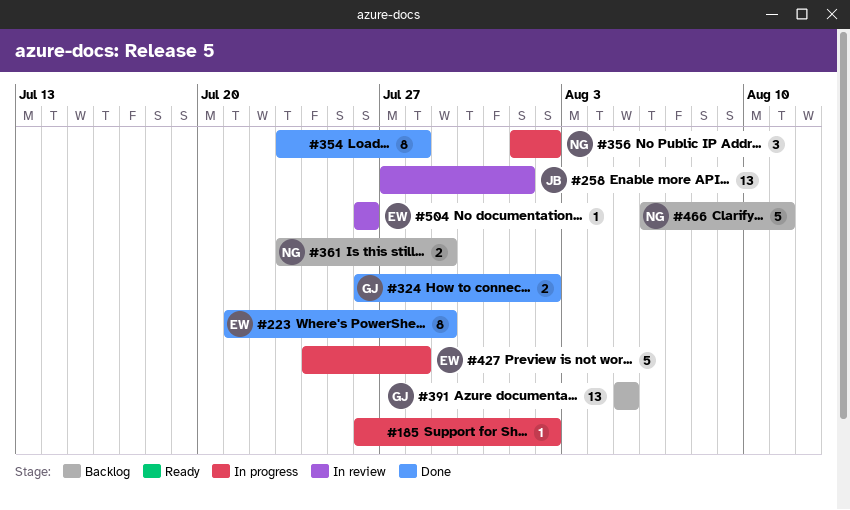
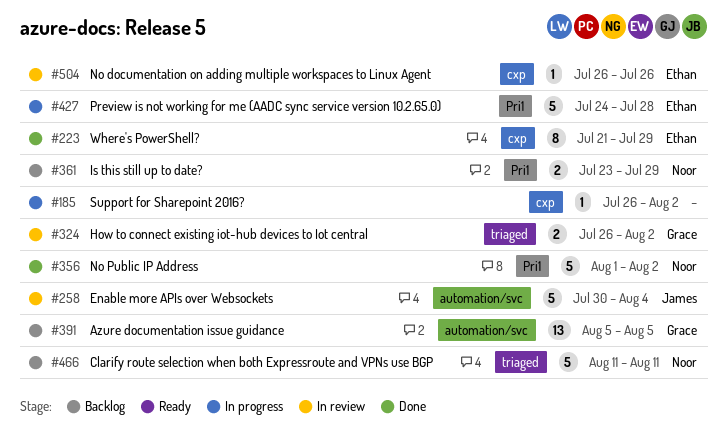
#258, estimate: 13 -> 5
#258, start: Jul 27 -> Jul 30
#258, due: Aug 1 -> Aug 4
#324, status: Done -> In review
#354: present -> none
#356, status: In progress -> Done
#356, estimate: 3 -> 5
#466, start: Aug 6 -> Aug 11

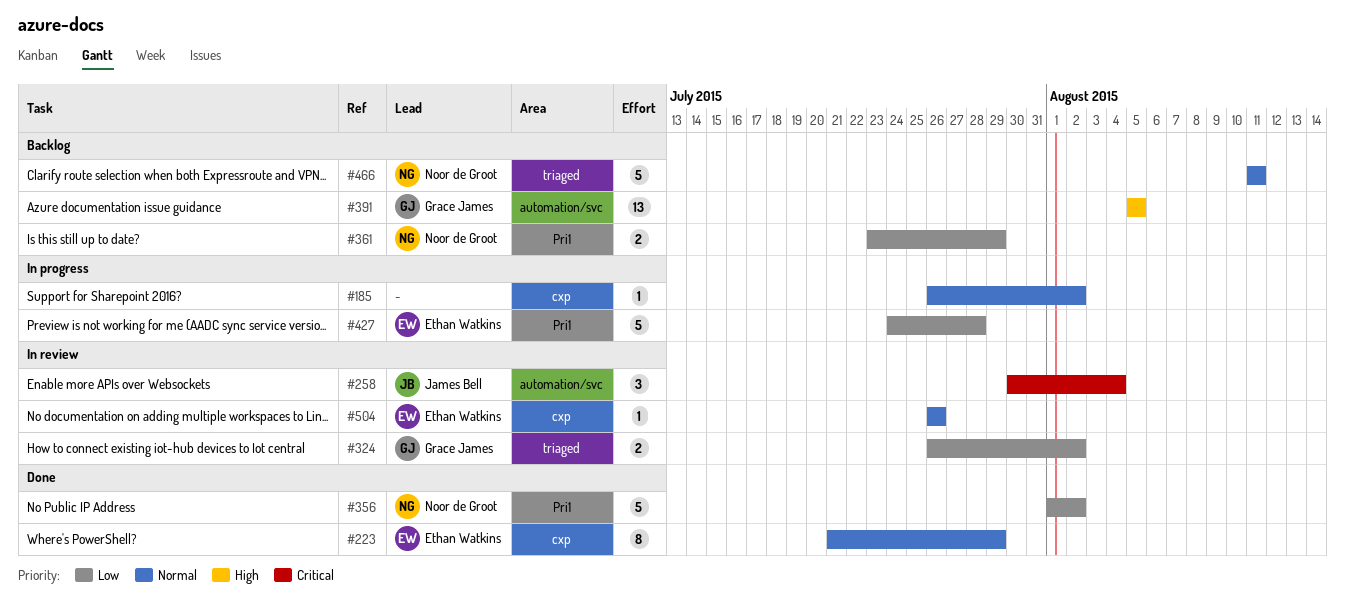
#258, estimate: 5 -> 3

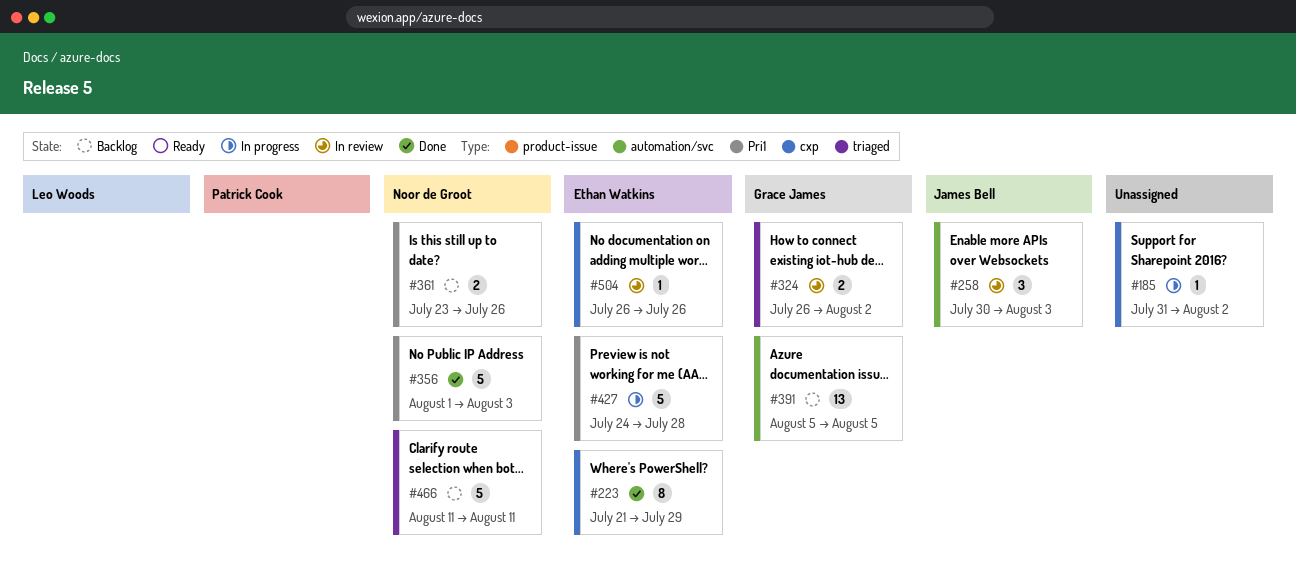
#185, start: Jul 26 -> Jul 31
#258, due: Aug 4 -> Aug 3
#356, due: Aug 2 -> Aug 3
#361, due: Jul 29 -> Jul 26

